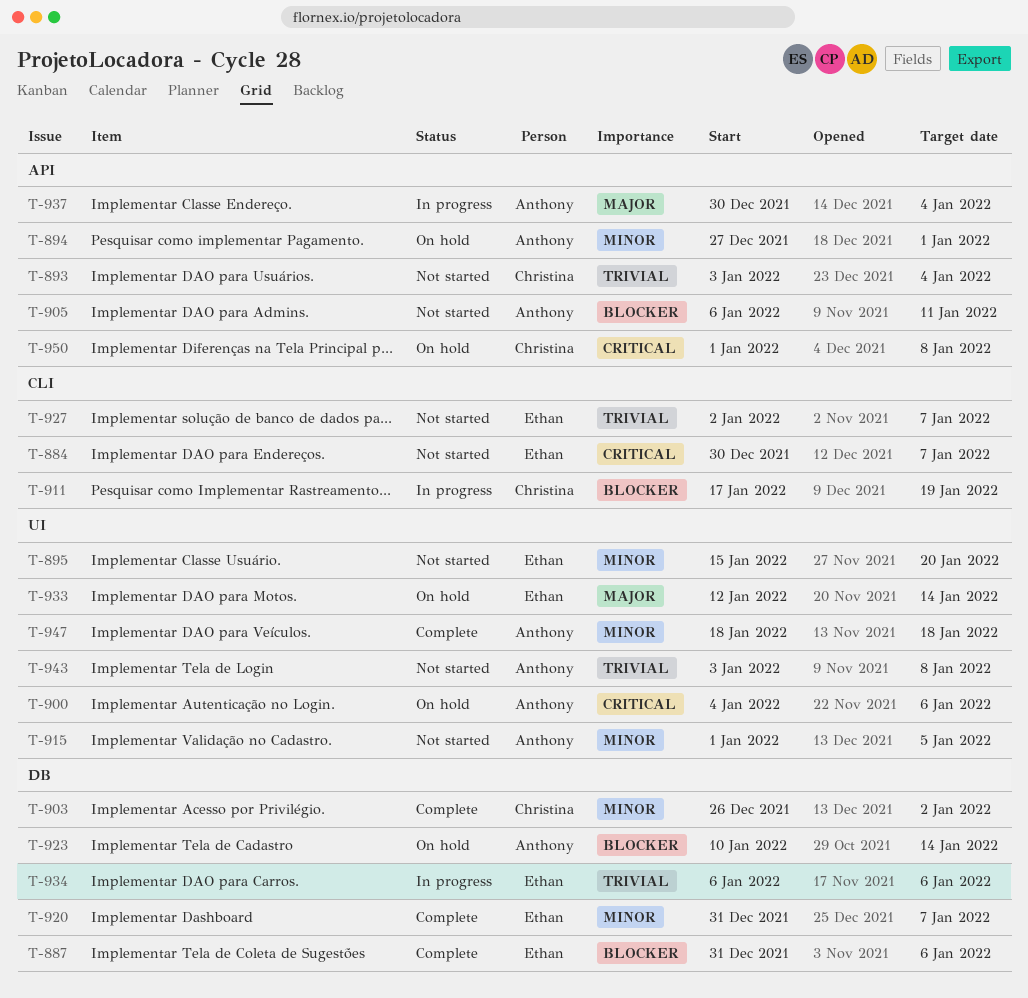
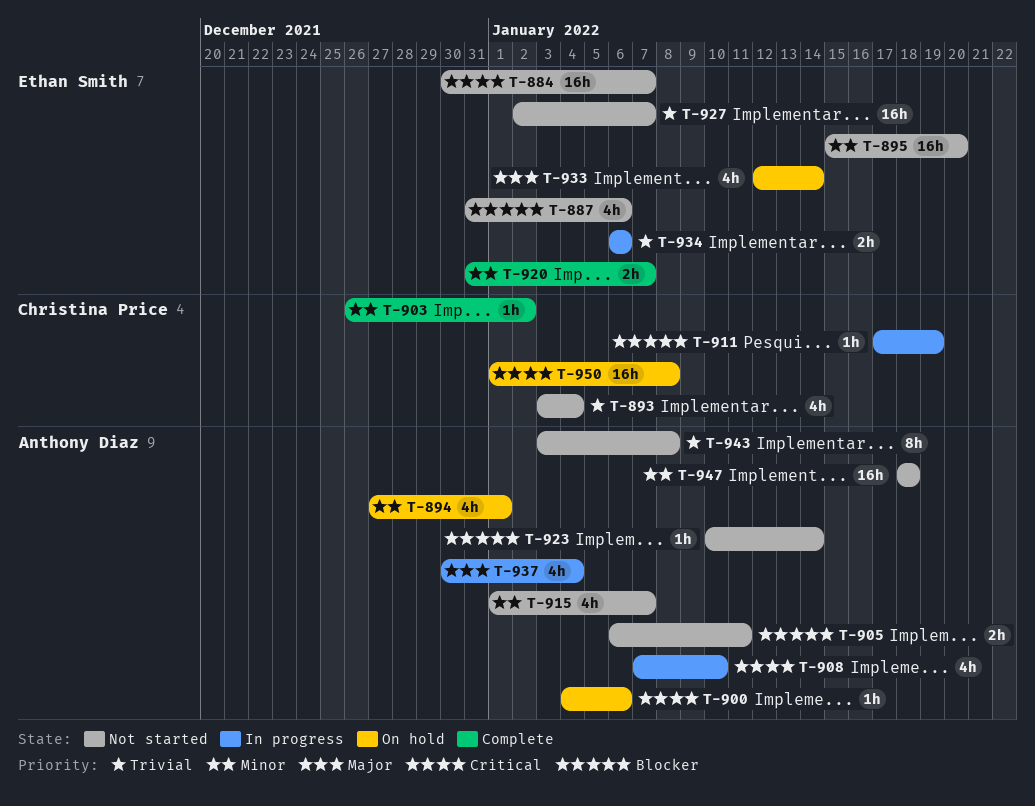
T-887, status: Complete -> Not started
T-908: none -> present
T-915, due: Jan 5 -> Jan 7
T-923, status: On hold -> Not started
T-947, status: Complete -> Not started

